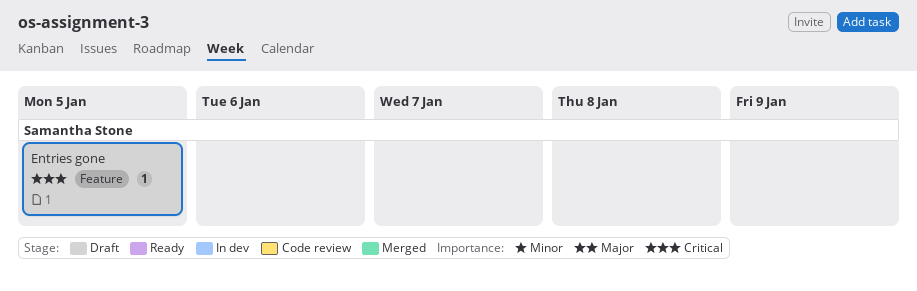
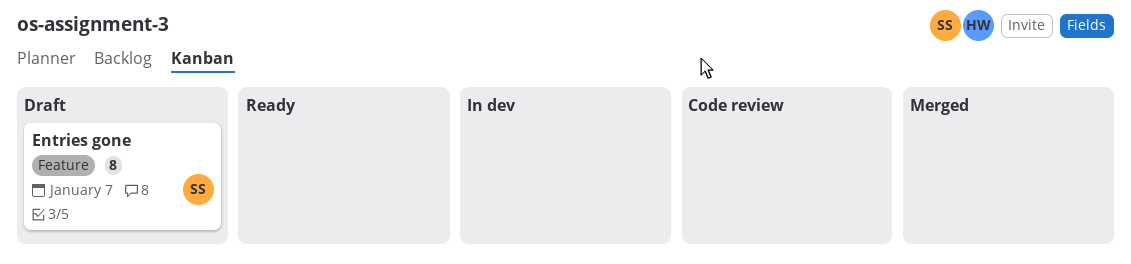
Entries gone, estimate: 1 -> 8
Entries gone, due: Jan 5 -> Jan 7

